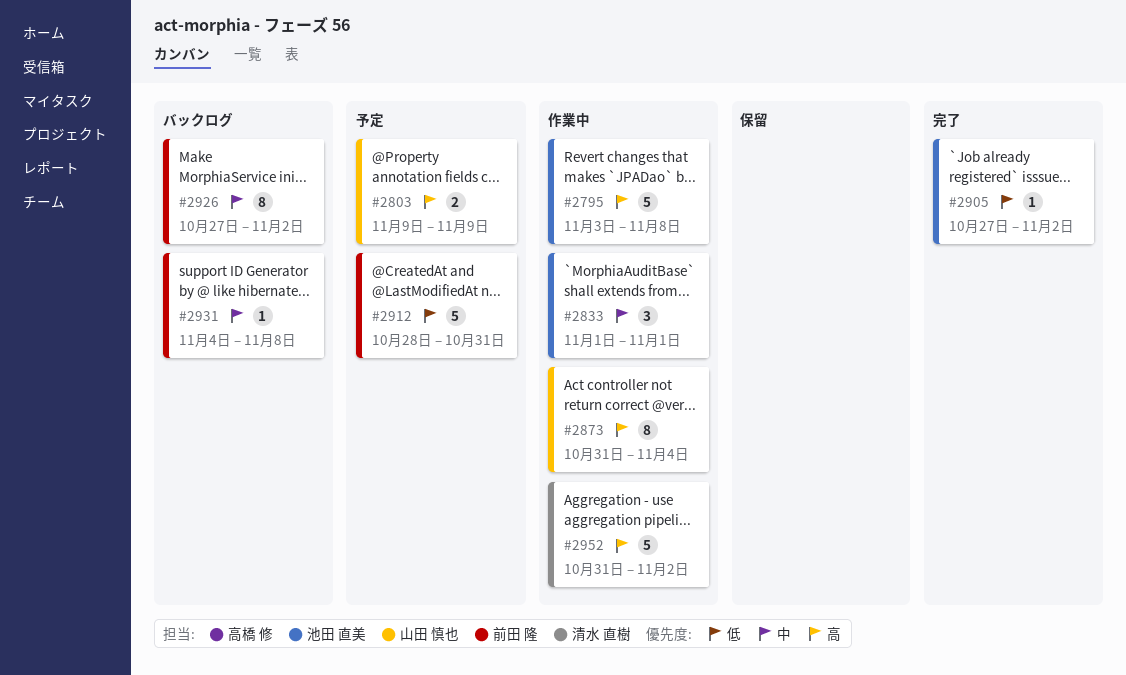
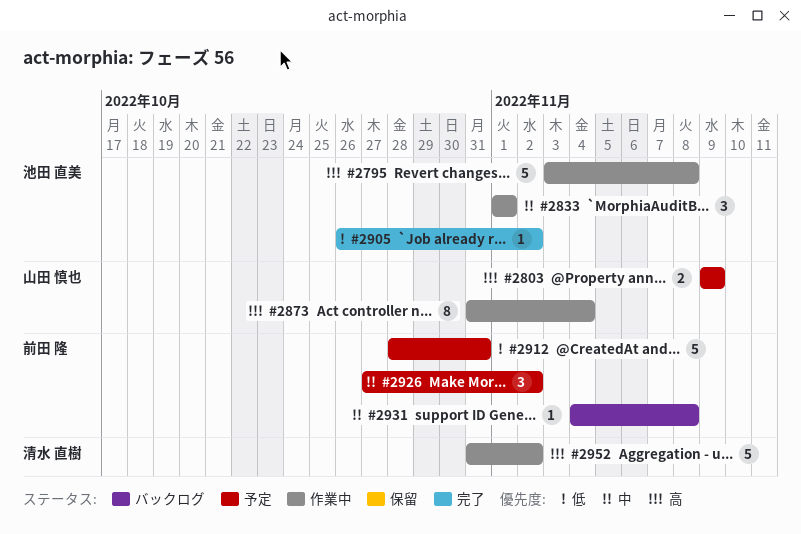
#2905, start: Oct 27 -> Oct 26
#2926, status: バックログ -> 予定
#2926, estimate: 8 -> 3

